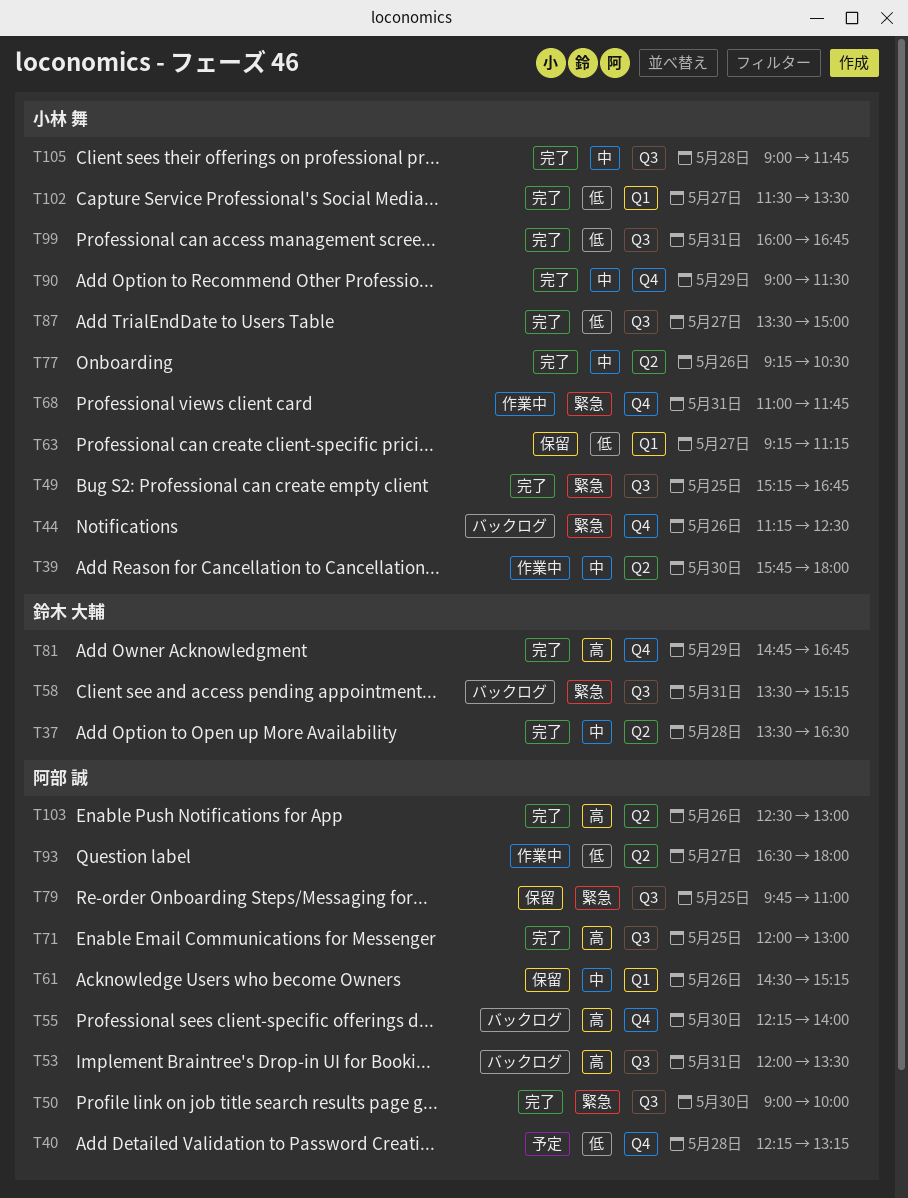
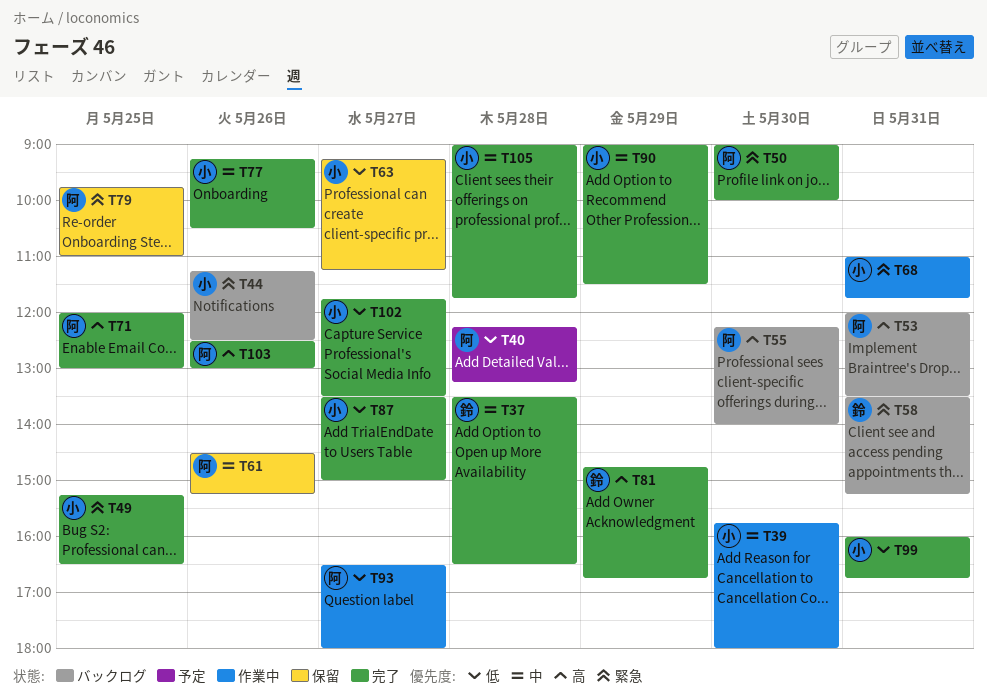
T49, ends: 16:45 -> 16:30
T102, begins: 11:30 -> 11:45

